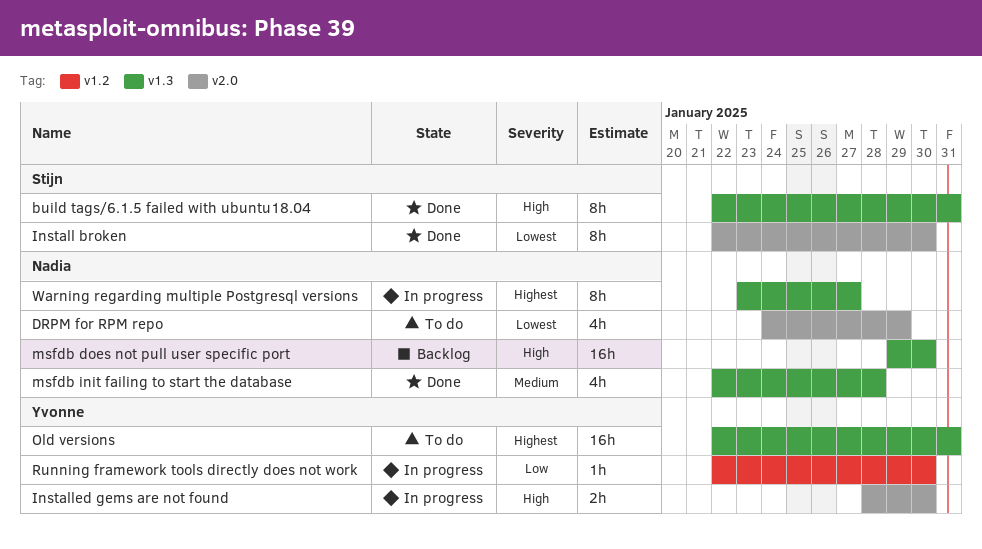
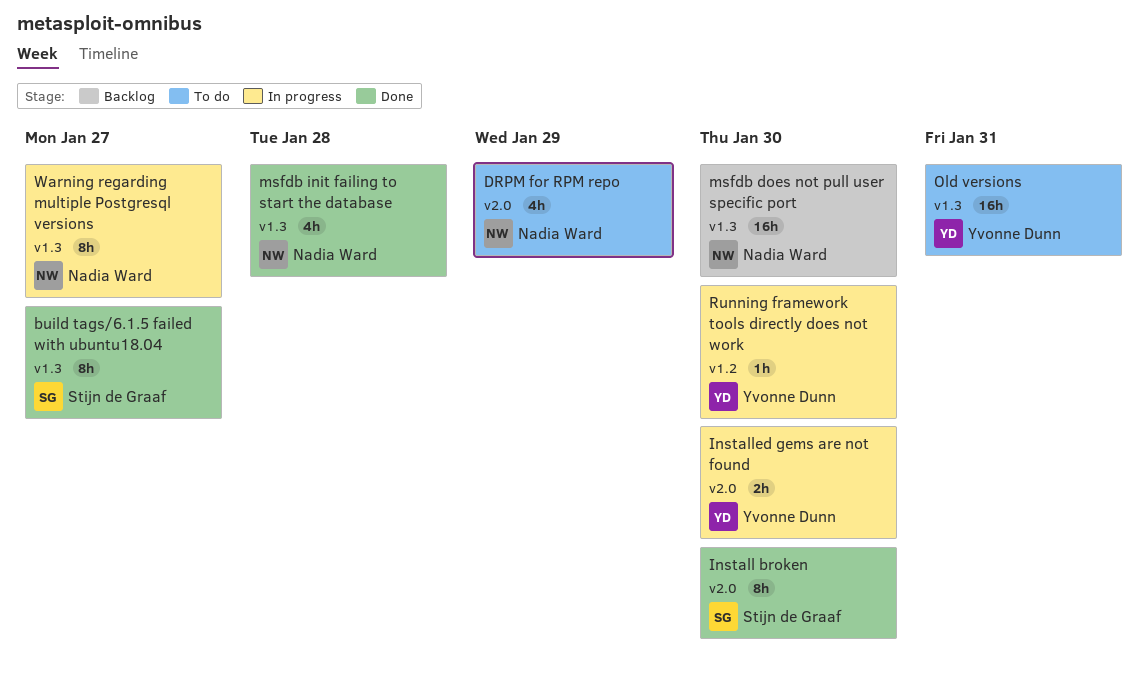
build tags/6.1.5 failed with ubuntu18.04, due: Jan 31 -> Jan 27

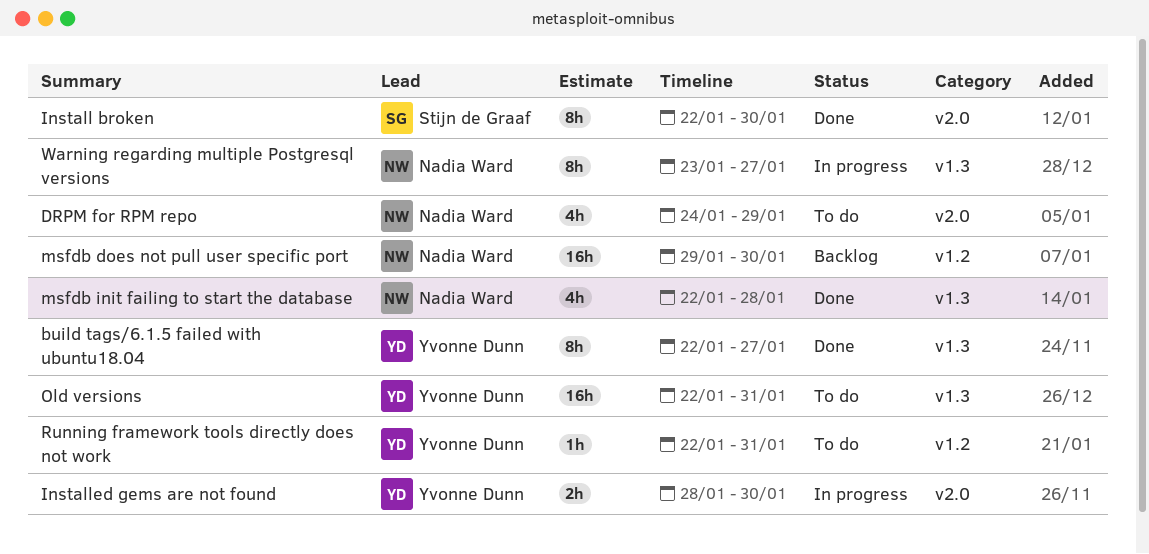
build tags/6.1.5 failed with ubuntu18.04, owner: Stijn de Graaf -> Yvonne Dunn
msfdb does not pull user specific port, label: v1.3 -> v1.2
Running framework tools directly does not work, status: In progress -> To do
Running framework tools directly does not work, due: Jan 30 -> Jan 31

